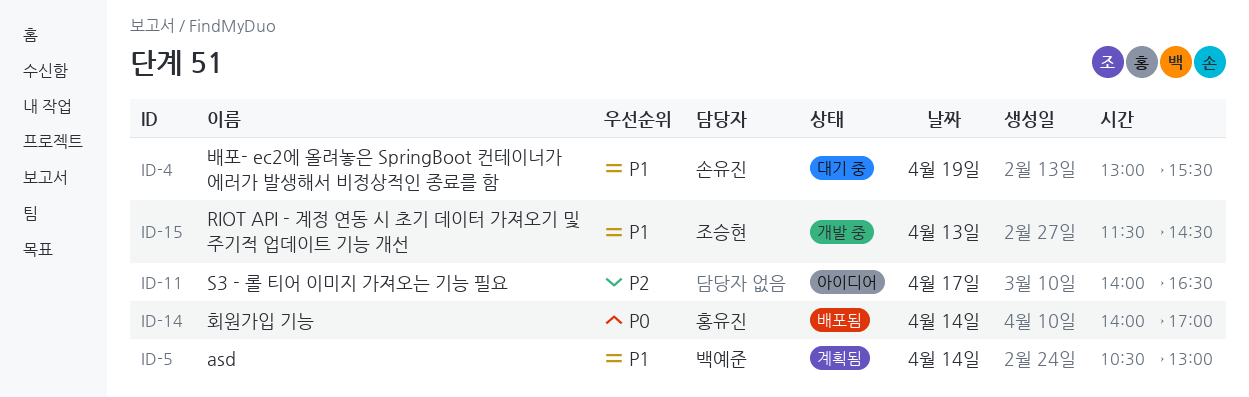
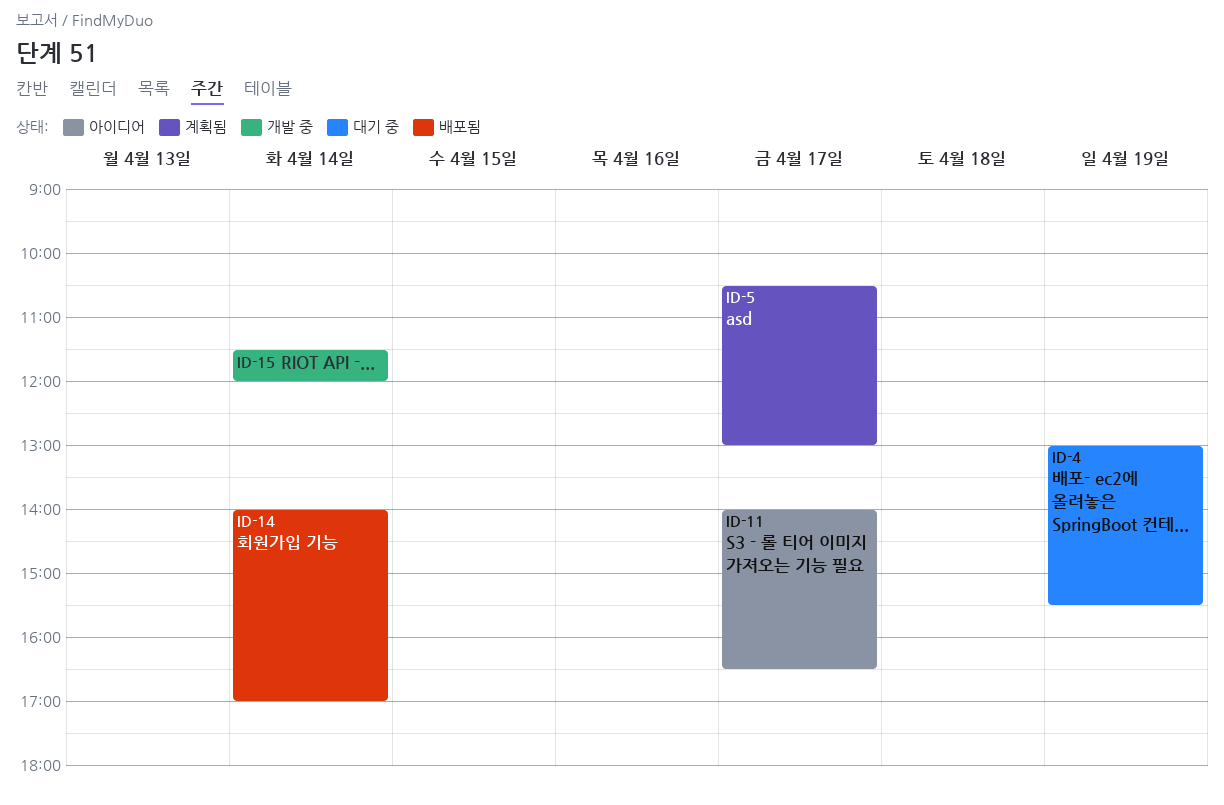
ID-5, day: Apr 14 -> Apr 17
ID-15, day: Apr 13 -> Apr 14
ID-15, ends: 14:30 -> 12:00

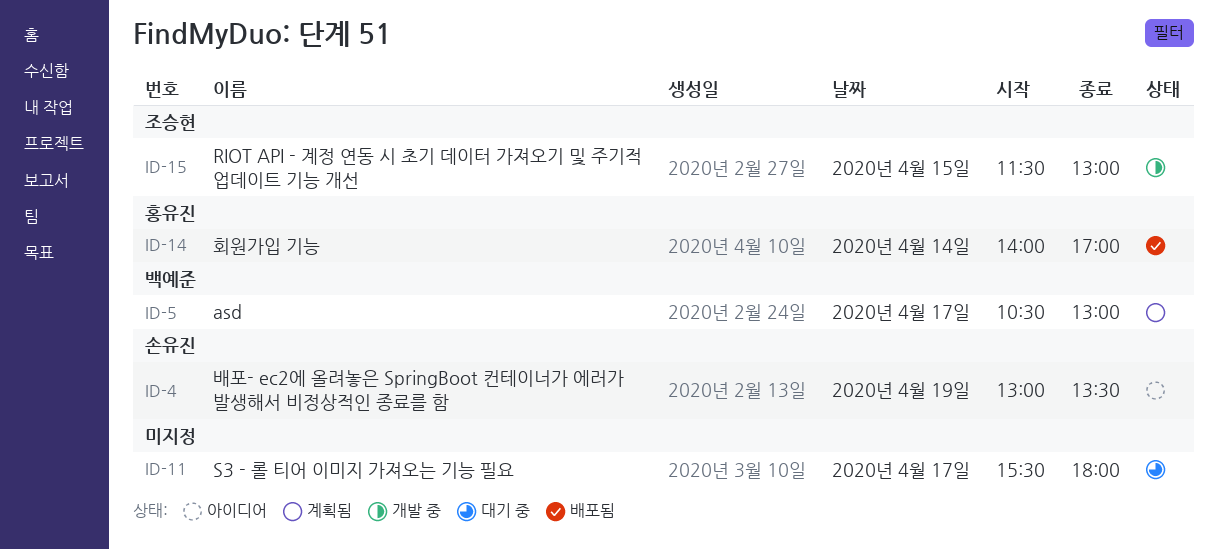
ID-4, status: 대기 중 -> 아이디어
ID-4, ends: 15:30 -> 13:30
ID-11, status: 아이디어 -> 대기 중
ID-11, begins: 14:00 -> 15:30
ID-11, ends: 16:30 -> 18:00
ID-15, day: Apr 14 -> Apr 15
ID-15, ends: 12:00 -> 13:00

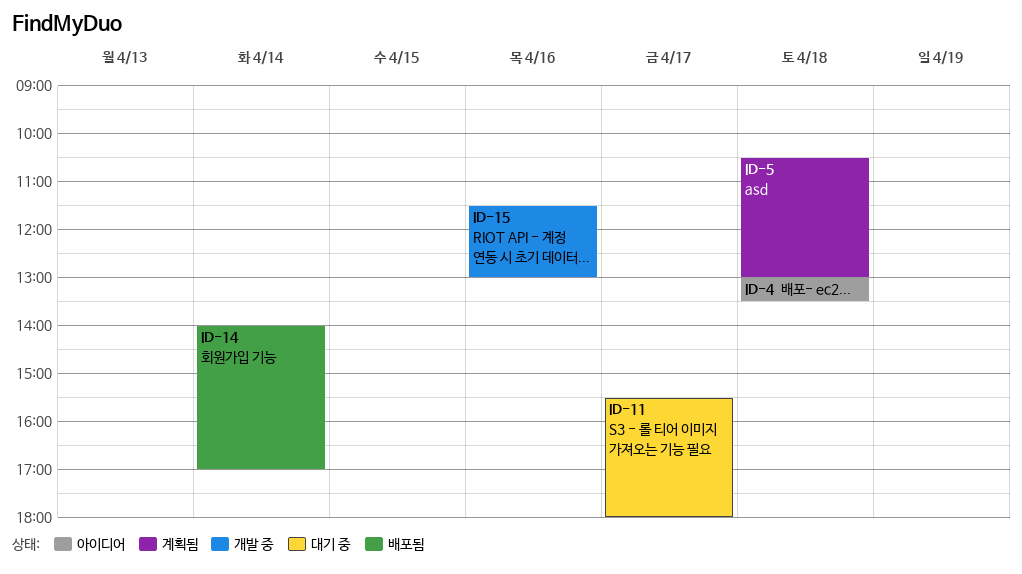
ID-4, day: Apr 19 -> Apr 18
ID-5, day: Apr 17 -> Apr 18
ID-15, day: Apr 15 -> Apr 16

